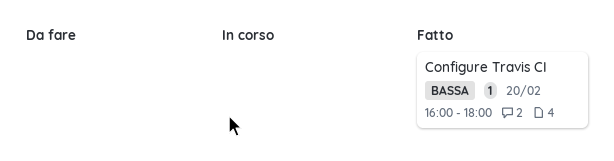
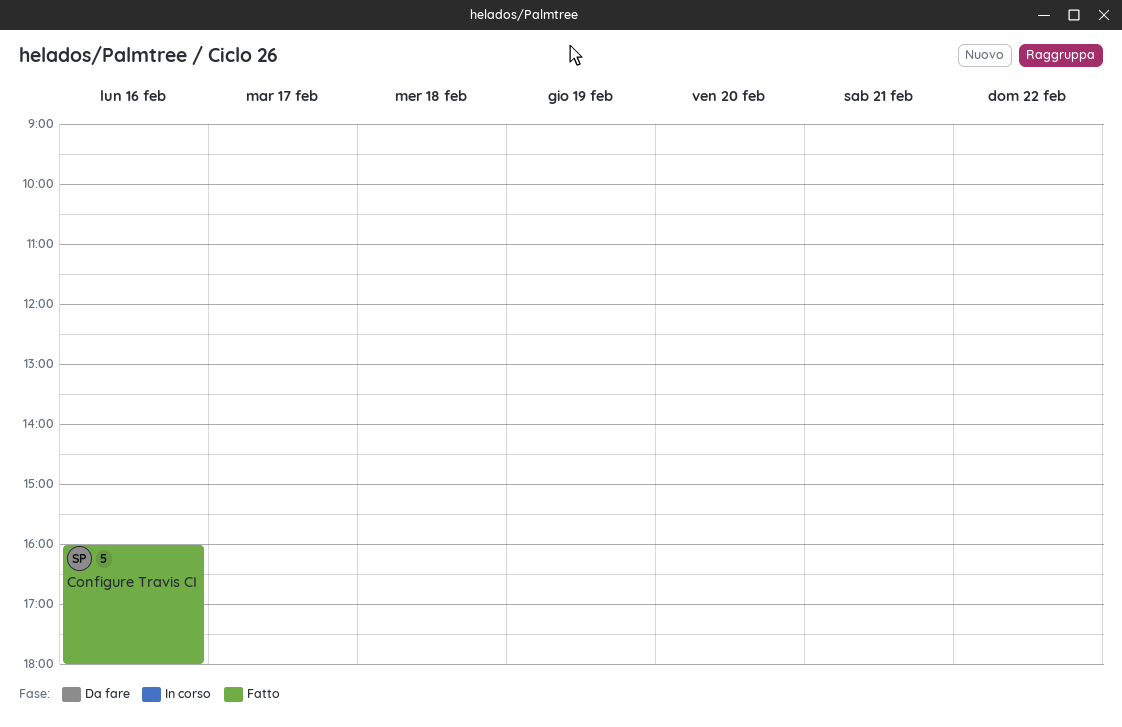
Configure Travis CI, estimate: 1 -> 5
Configure Travis CI, day: Feb 20 -> Feb 16

